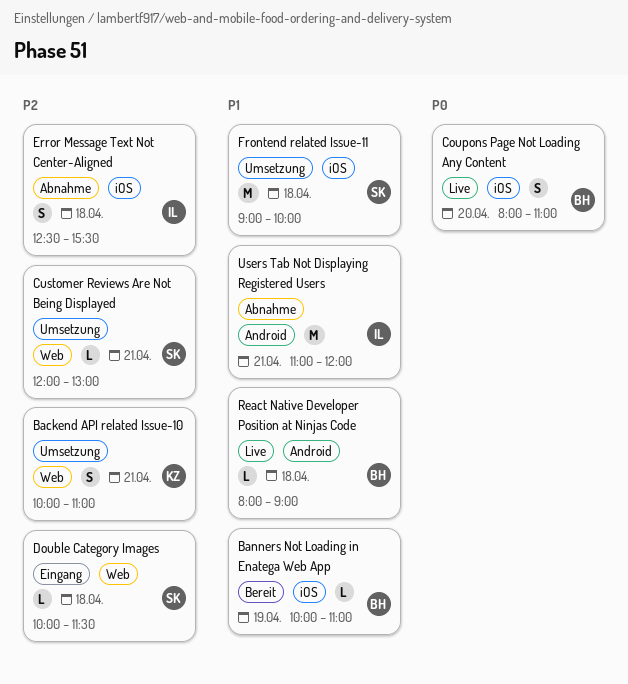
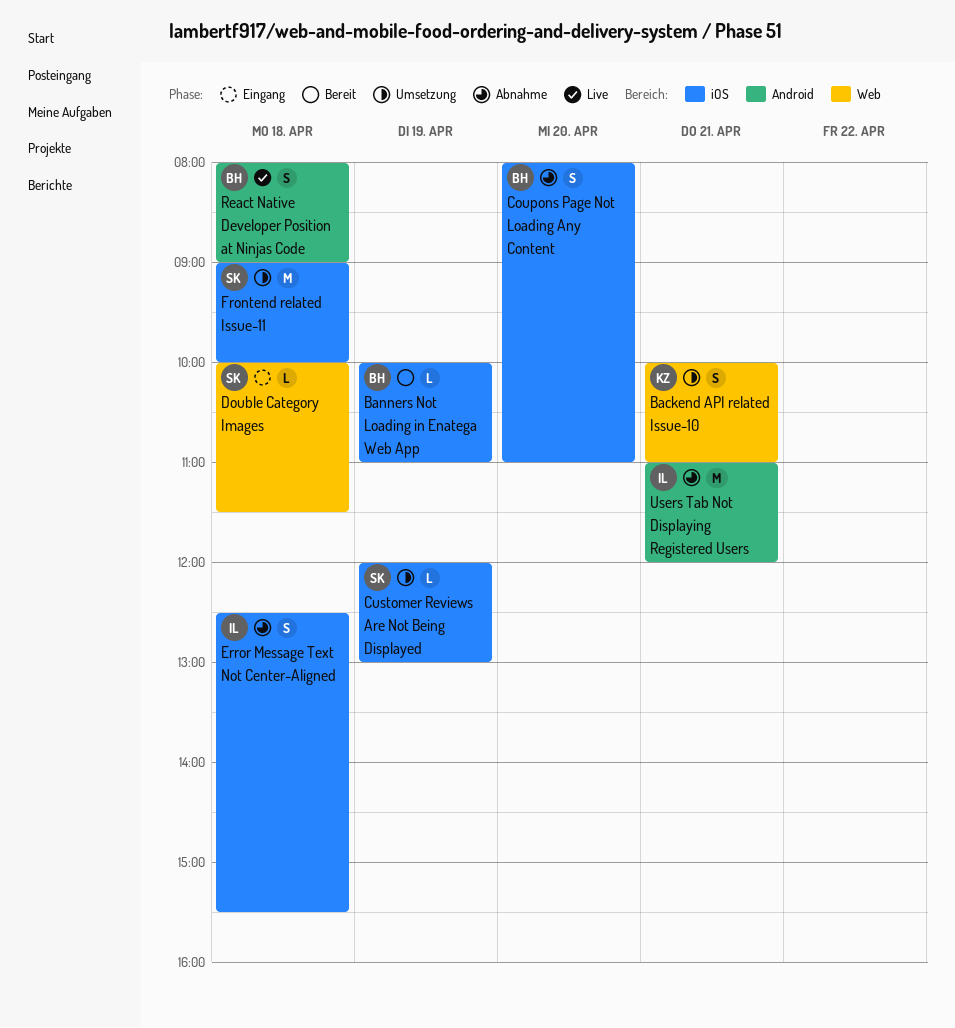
Coupons Page Not Loading Any Content, status: Live -> Abnahme
Customer Reviews Are Not Being Displayed, label: Web -> iOS
Customer Reviews Are Not Being Displayed, day: Apr 21 -> Apr 19
React Native Developer Position at Ninjas Code, estimate: L -> S

